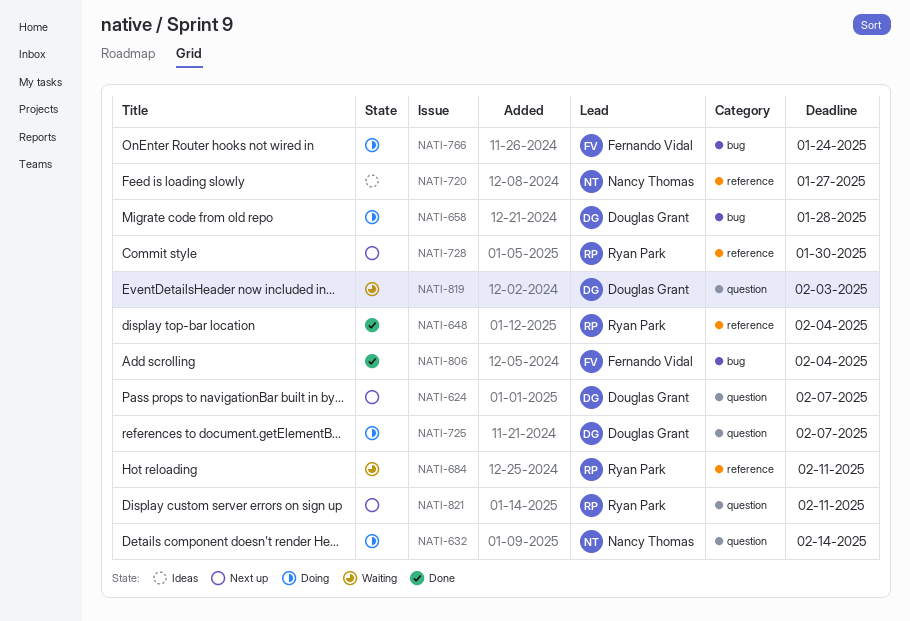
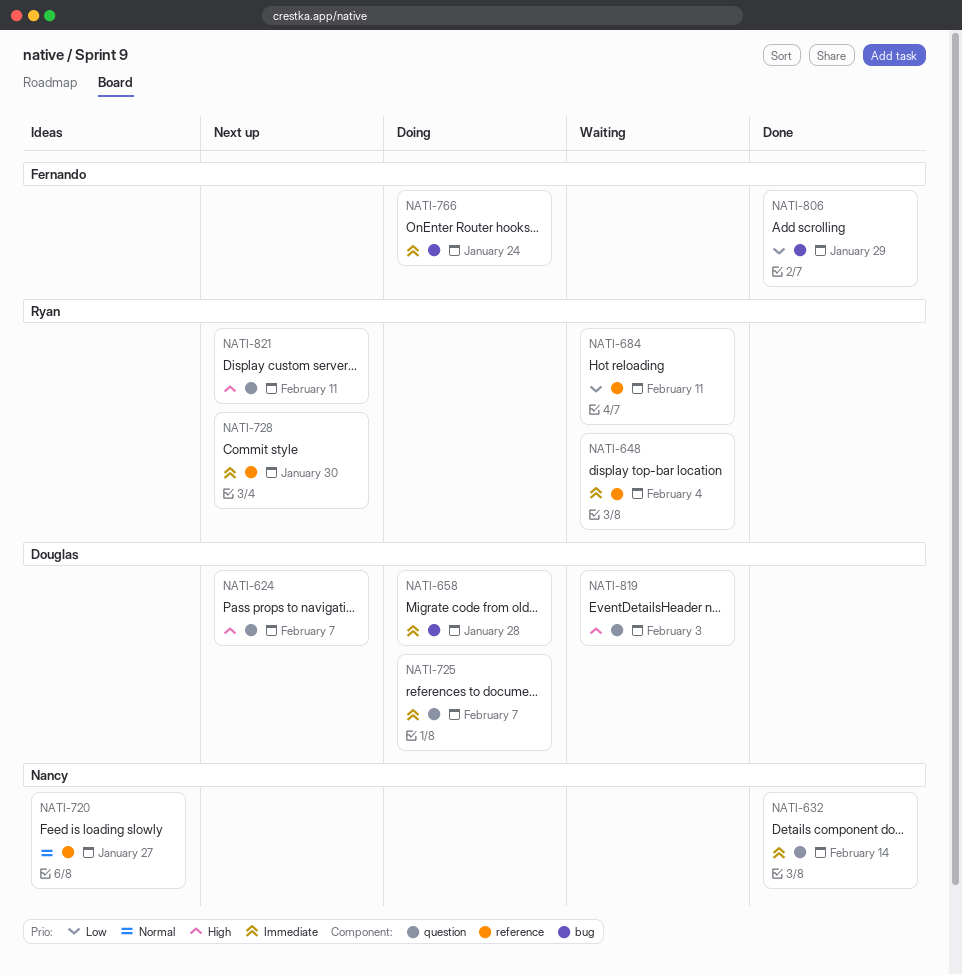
NATI-632, status: Doing -> Done
NATI-648, status: Done -> Waiting
NATI-806, due: Feb 4 -> Jan 29

